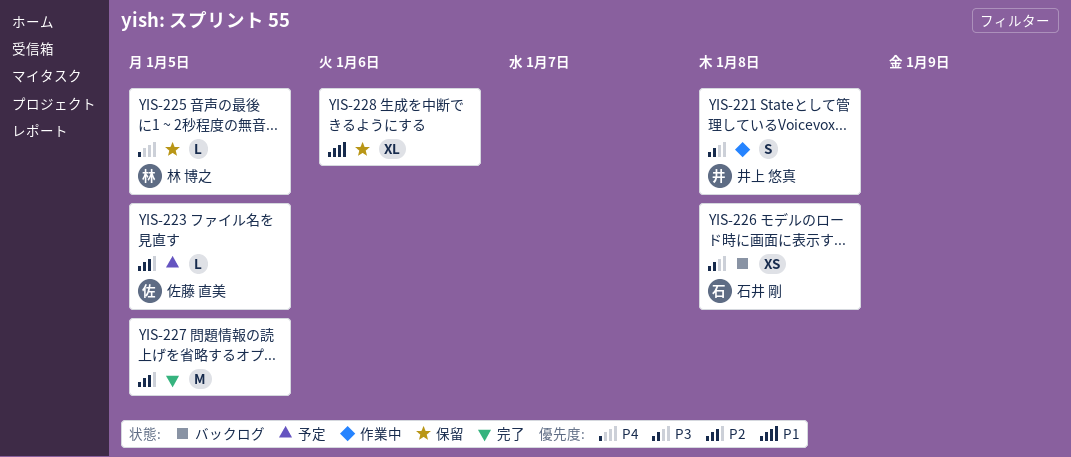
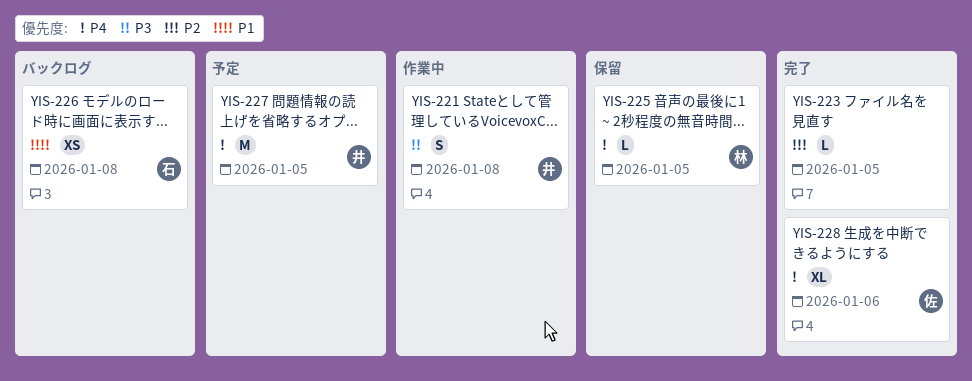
YIS-223, status: 予定 -> 完了
YIS-223, owner: 佐藤 直美 -> none
YIS-226, priority: P3 -> P1
YIS-227, status: 完了 -> 予定
YIS-227, owner: none -> 井上 悠真
YIS-227, priority: P2 -> P4
YIS-228, status: 保留 -> 完了
YIS-228, owner: none -> 佐藤 直美
YIS-228, priority: P1 -> P4

